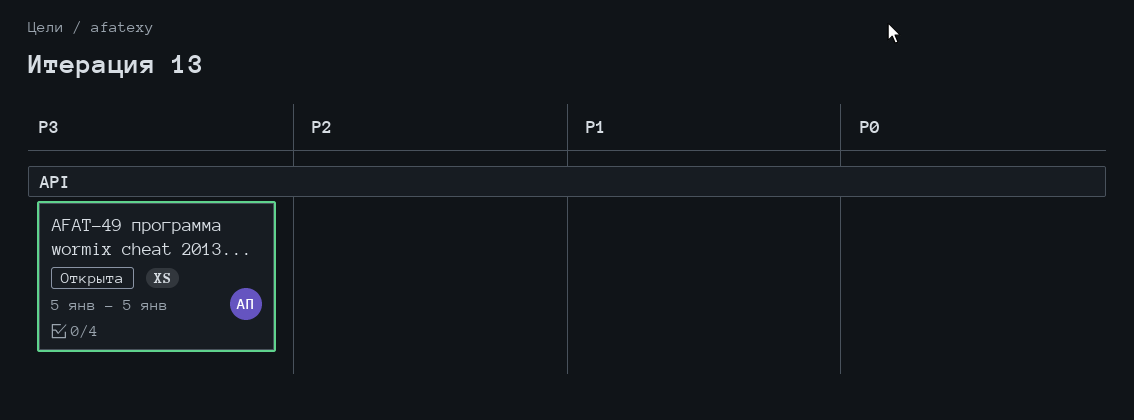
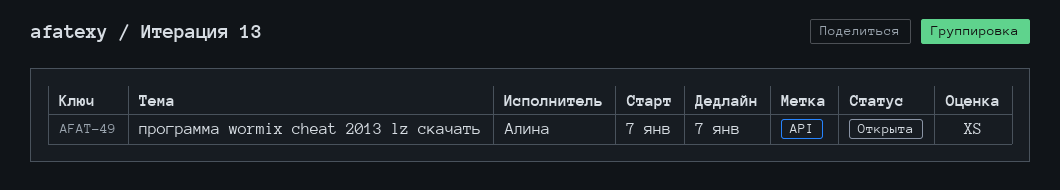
AFAT-49, start: Jan 5 -> Jan 7
AFAT-49, due: Jan 5 -> Jan 7

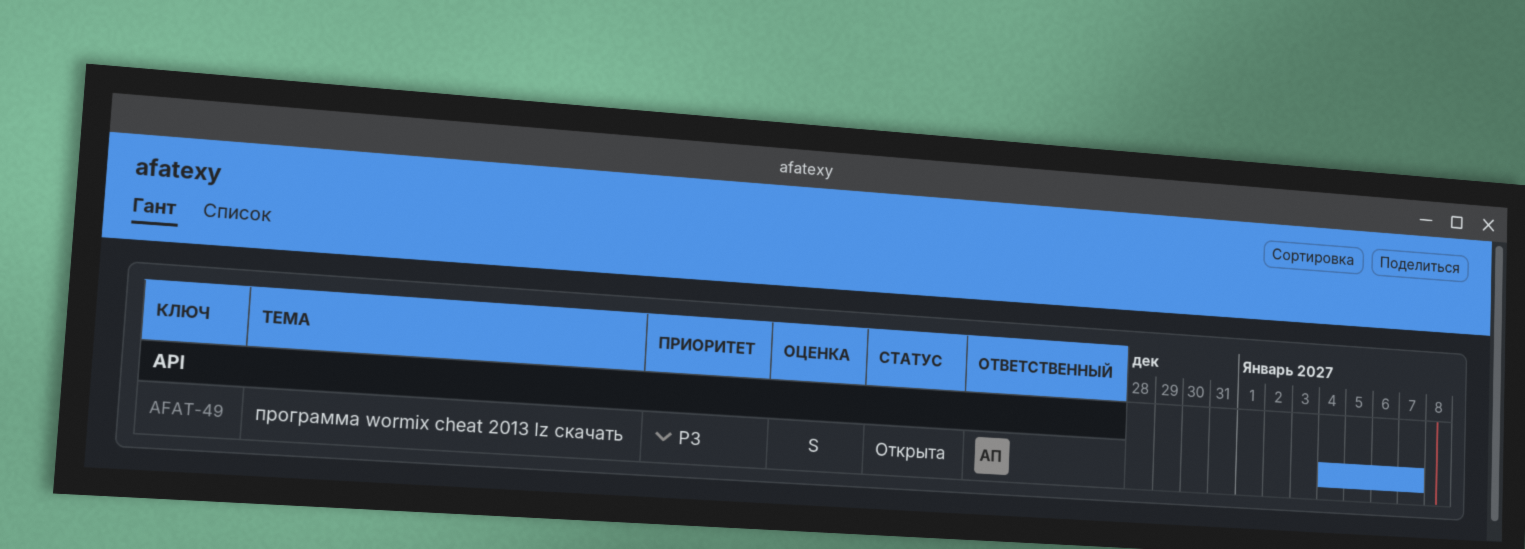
AFAT-49, estimate: XS -> S
AFAT-49, start: Jan 7 -> Jan 4

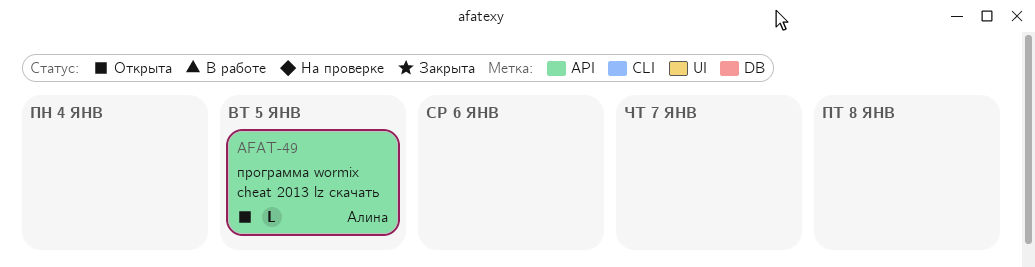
AFAT-49, estimate: S -> L
AFAT-49, due: Jan 7 -> Jan 5

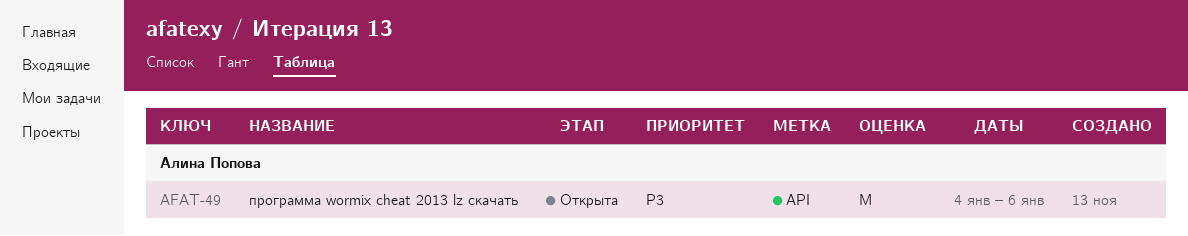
AFAT-49, estimate: L -> M
AFAT-49, due: Jan 5 -> Jan 6

